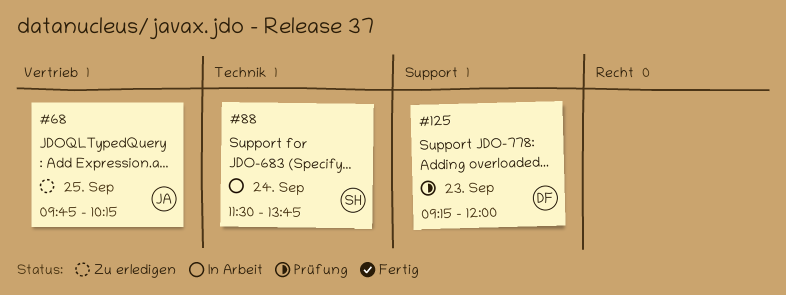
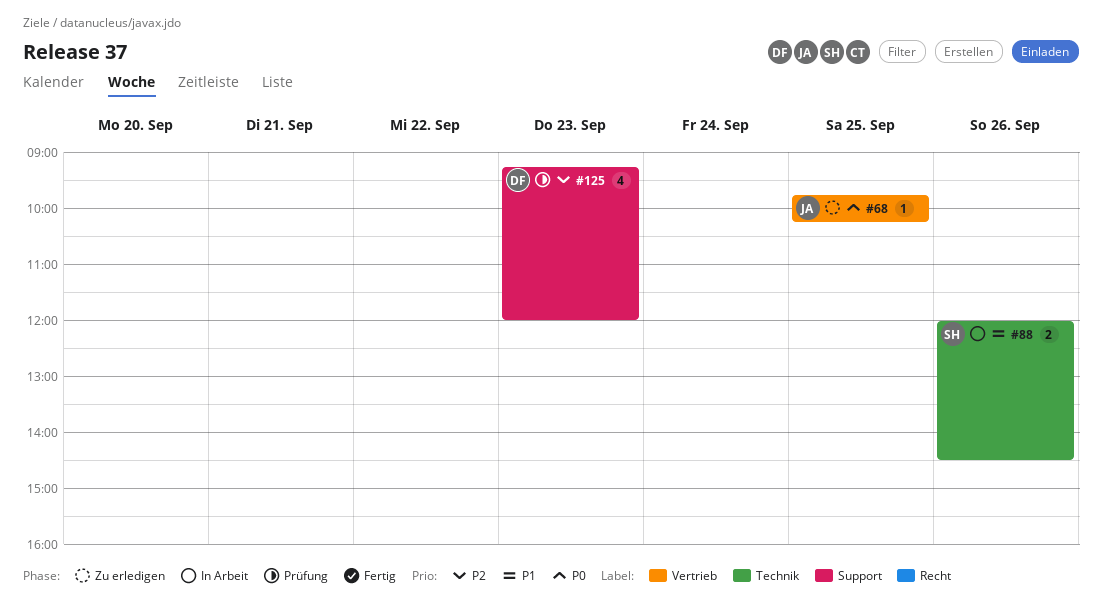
#88, day: Sep 24 -> Sep 26
#88, begins: 11:30 -> 12:00
#88, ends: 13:45 -> 14:30

